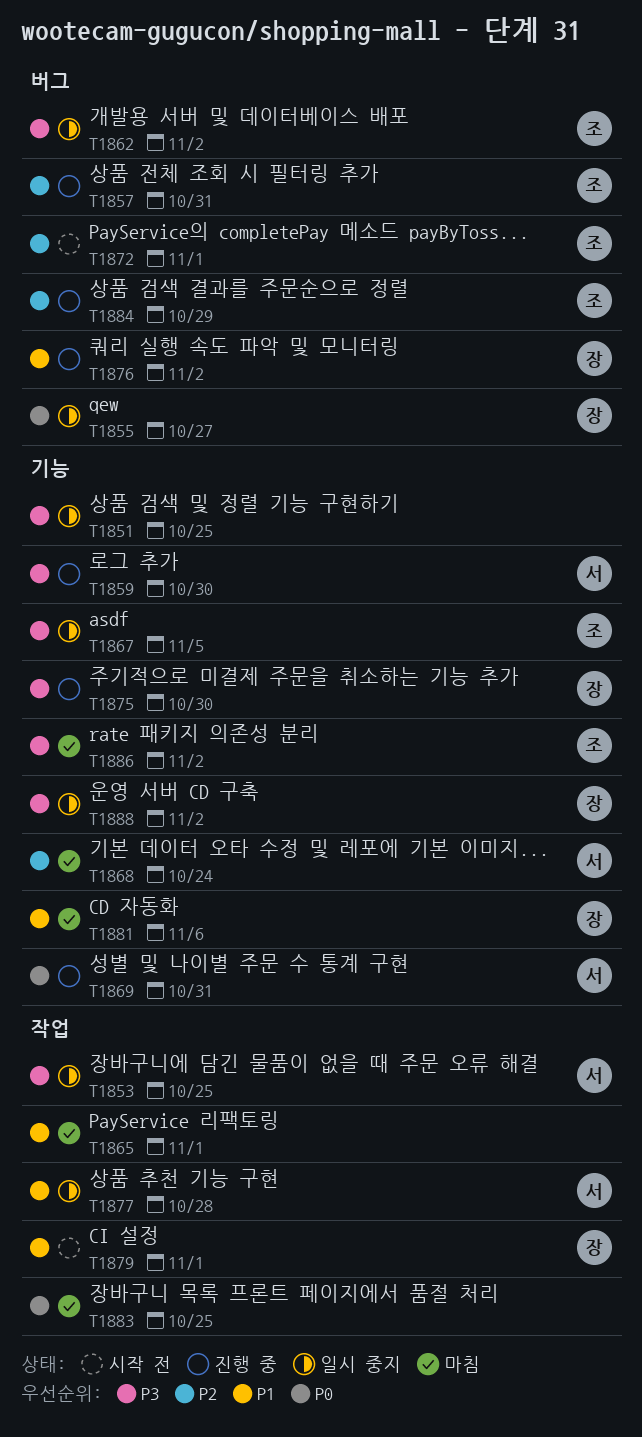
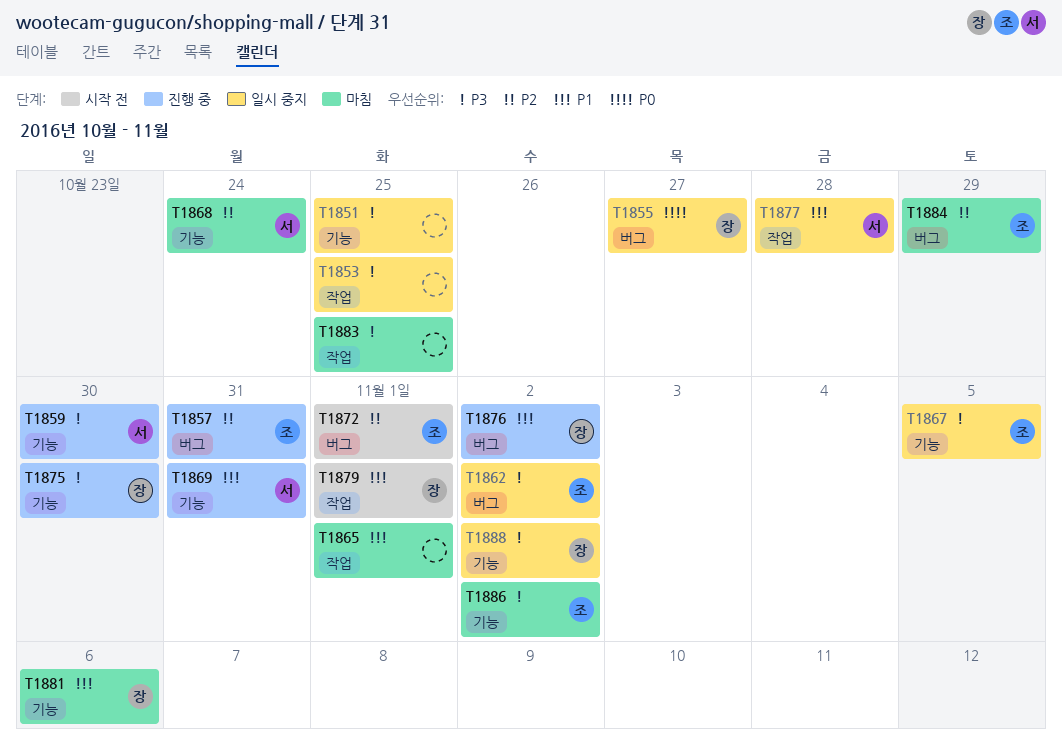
T1853, owner: 서 -> none
T1869, priority: P0 -> P1
T1883, priority: P0 -> P3
T1884, status: 진행 중 -> 마침

